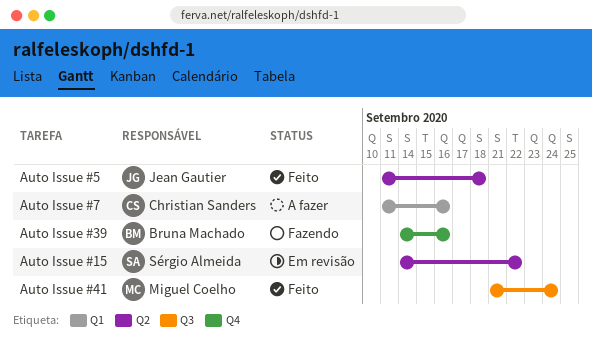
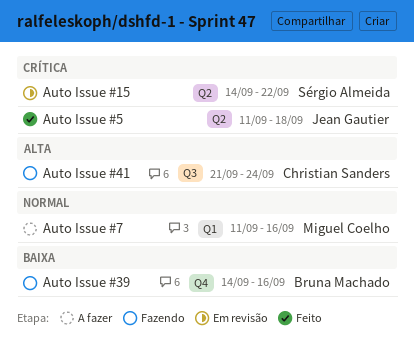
Auto Issue #41, status: Feito -> Fazendo
Auto Issue #41, owner: Miguel Coelho -> Christian Sanders
Auto Issue #7, owner: Christian Sanders -> Miguel Coelho

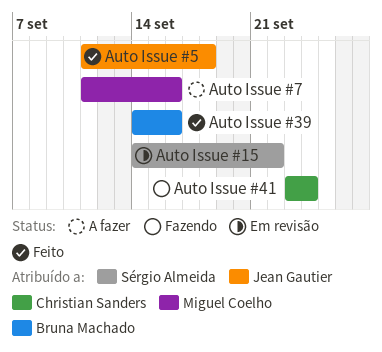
Auto Issue #39, status: Fazendo -> Feito
Auto Issue #41, start: Sep 21 -> Sep 23

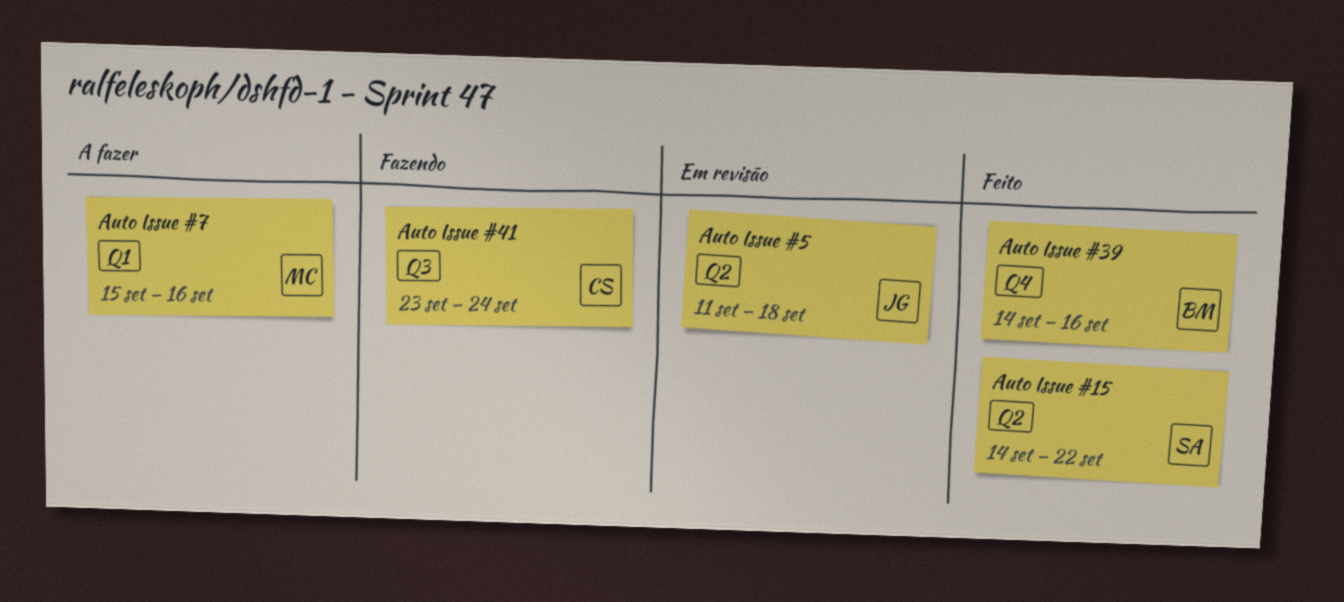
Auto Issue #15, status: Em revisão -> Feito
Auto Issue #5, status: Feito -> Em revisão
Auto Issue #7, start: Sep 11 -> Sep 15

